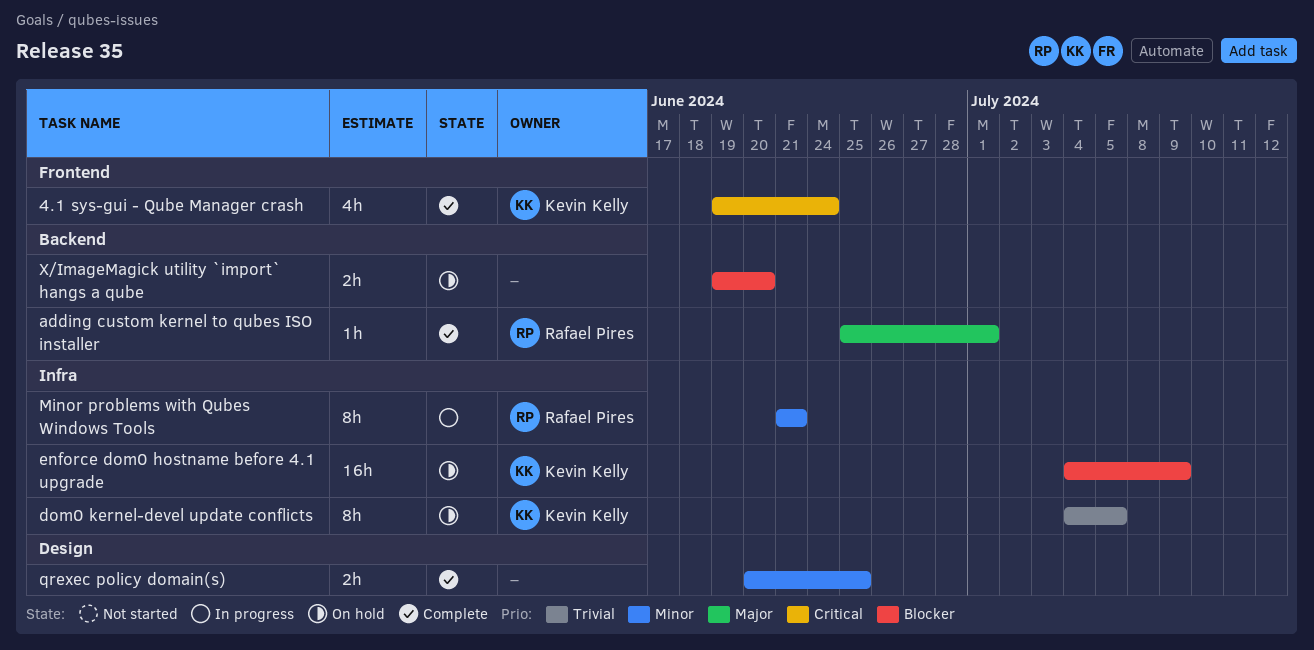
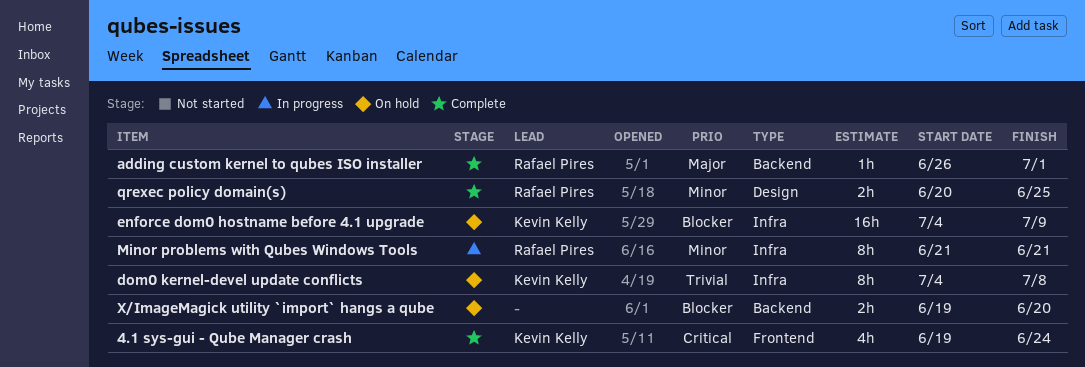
adding custom kernel to qubes ISO installer, start: Jun 25 -> Jun 26
dom0 kernel-devel update conflicts, due: Jul 5 -> Jul 8
qrexec policy domain(s), owner: none -> Rafael Pires

